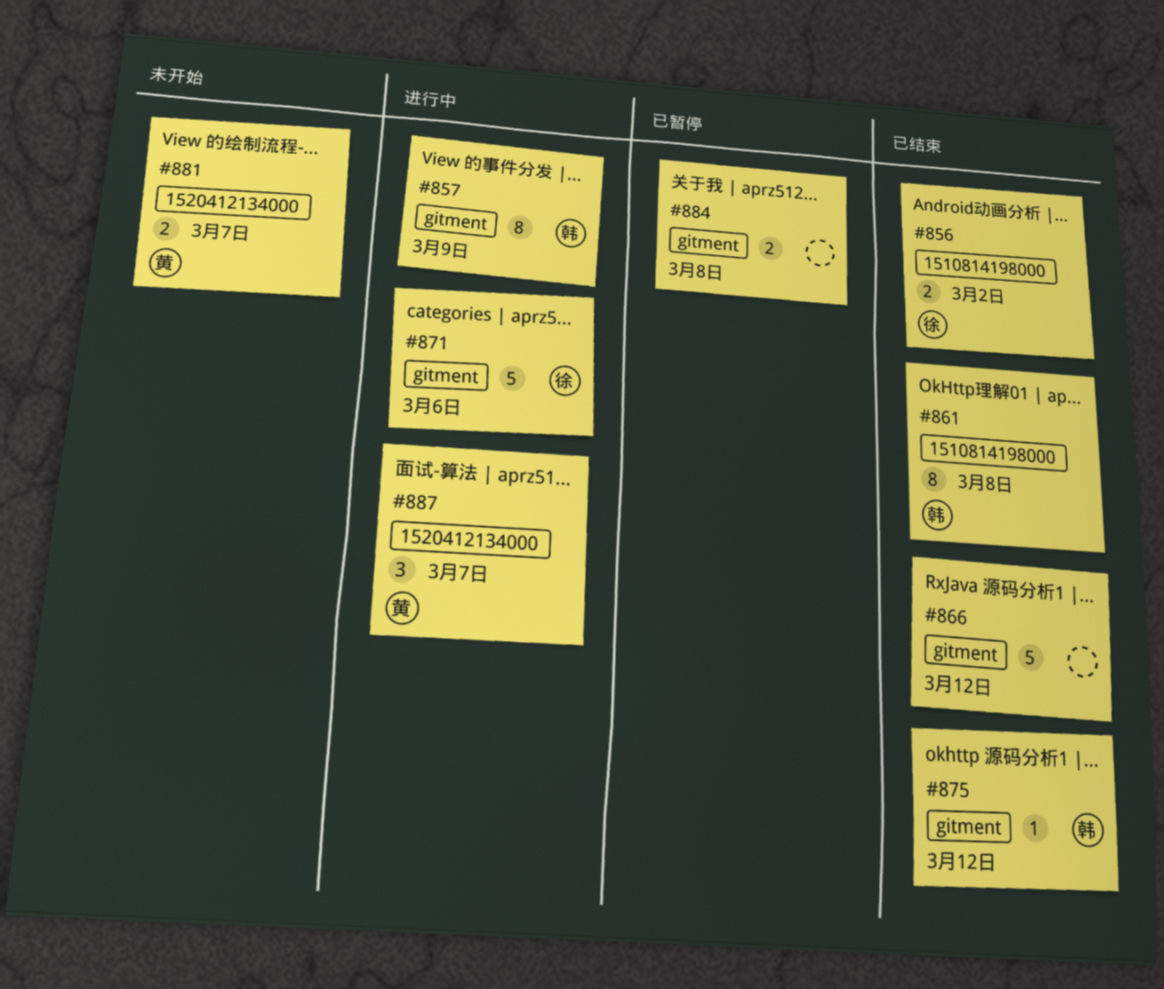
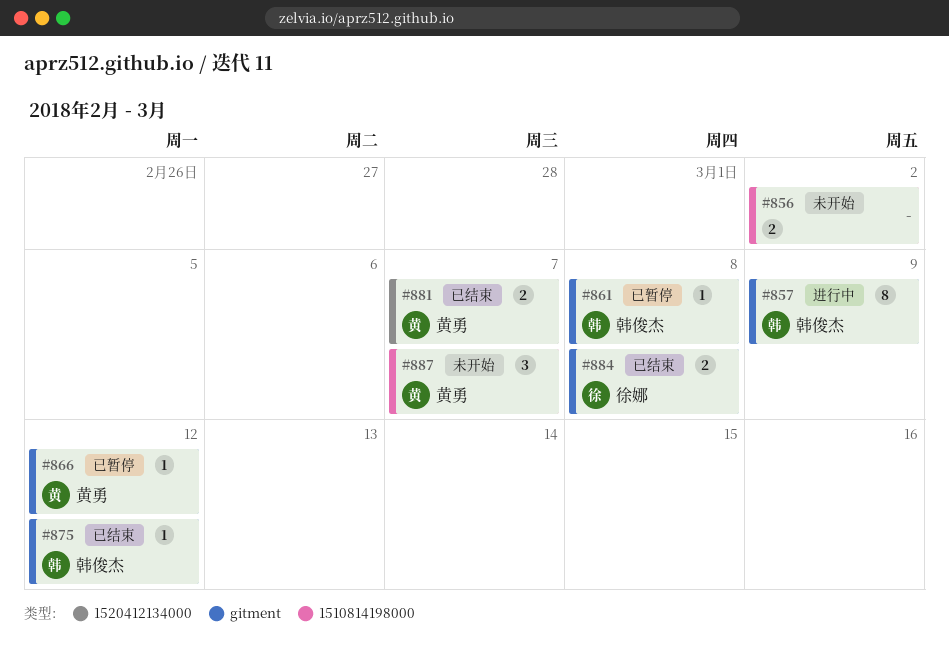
#856, status: 已结束 -> 未开始
#856, owner: 徐娜 -> none
#861, status: 已结束 -> 已暂停
#861, label: 1510814198000 -> gitment
#861, estimate: 8 -> 1
#866, status: 已结束 -> 已暂停
#866, owner: none -> 黄勇
#866, estimate: 5 -> 1
#871: present -> none
#881, status: 未开始 -> 已结束
#884, status: 已暂停 -> 已结束
#884, owner: none -> 徐娜
#887, status: 进行中 -> 未开始
#887, label: 1520412134000 -> 1510814198000

